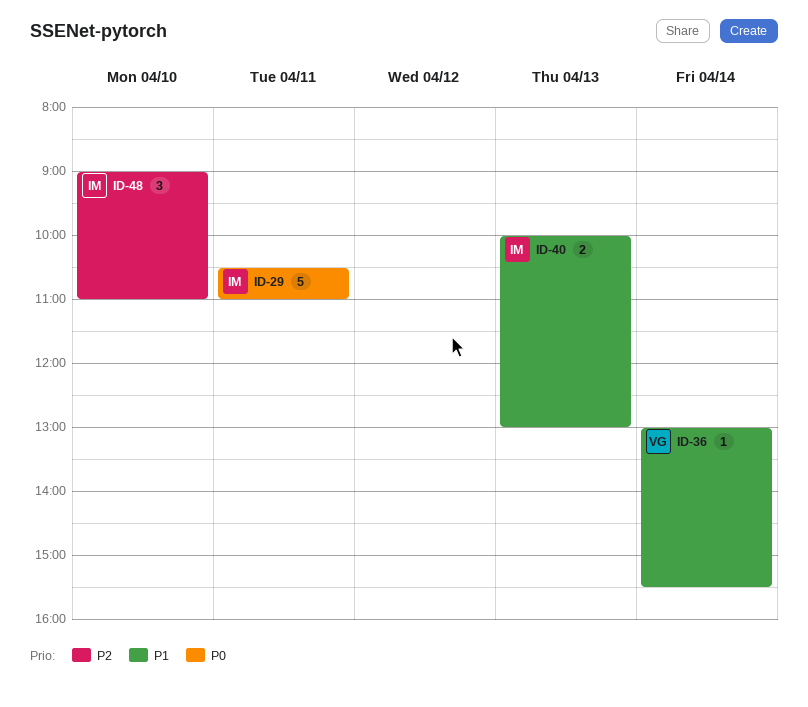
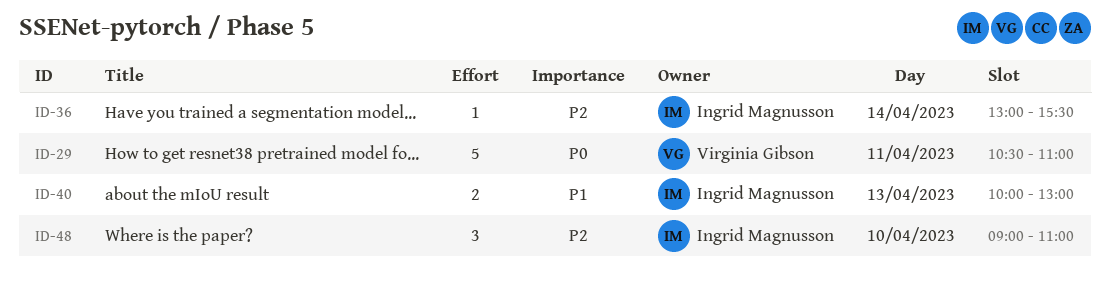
ID-29, owner: Ingrid Magnusson -> Virginia Gibson
ID-36, owner: Virginia Gibson -> Ingrid Magnusson
ID-36, priority: P1 -> P2

